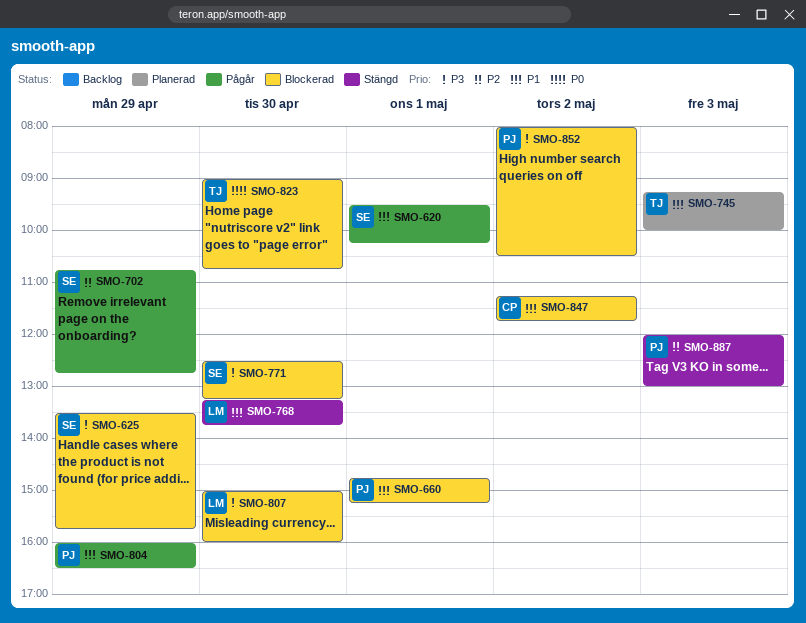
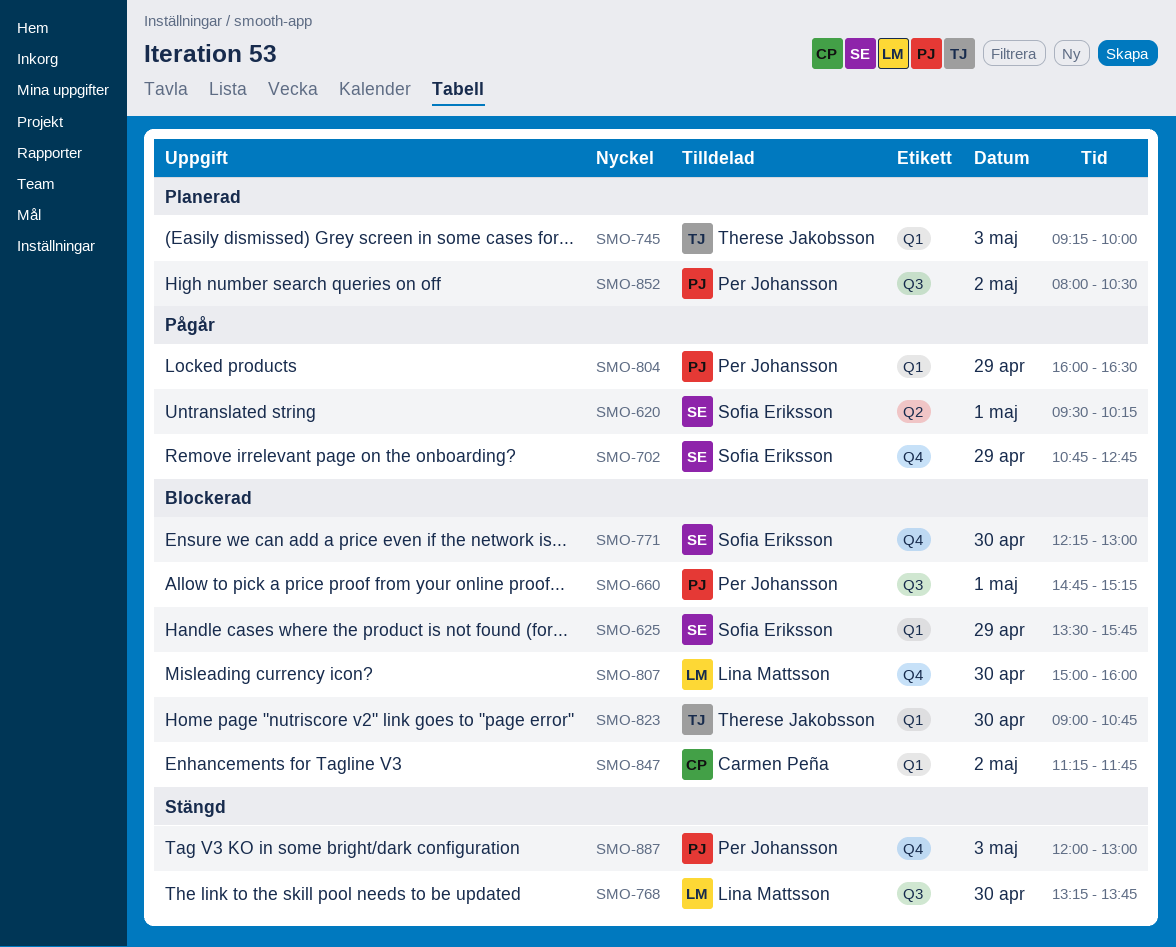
SMO-771, begins: 12:30 -> 12:15
SMO-771, ends: 13:15 -> 13:00
SMO-852, status: Blockerad -> Planerad

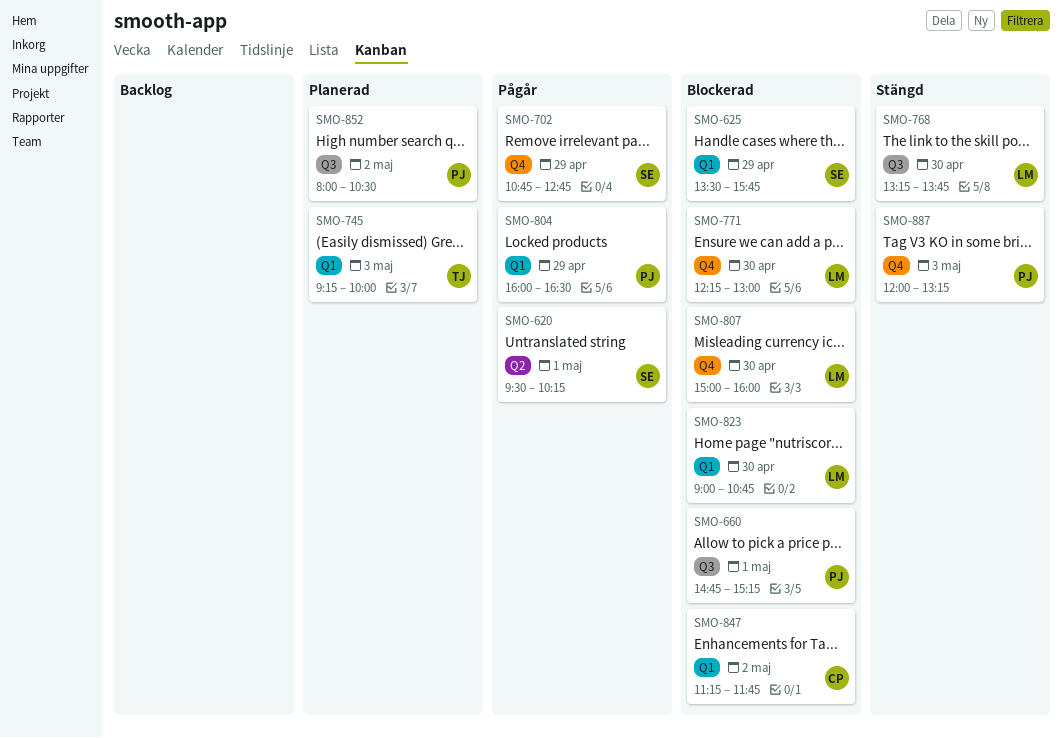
SMO-771, owner: Sofia Eriksson -> Lina Mattsson
SMO-823, owner: Therese Jakobsson -> Lina Mattsson
SMO-887, ends: 13:00 -> 13:15

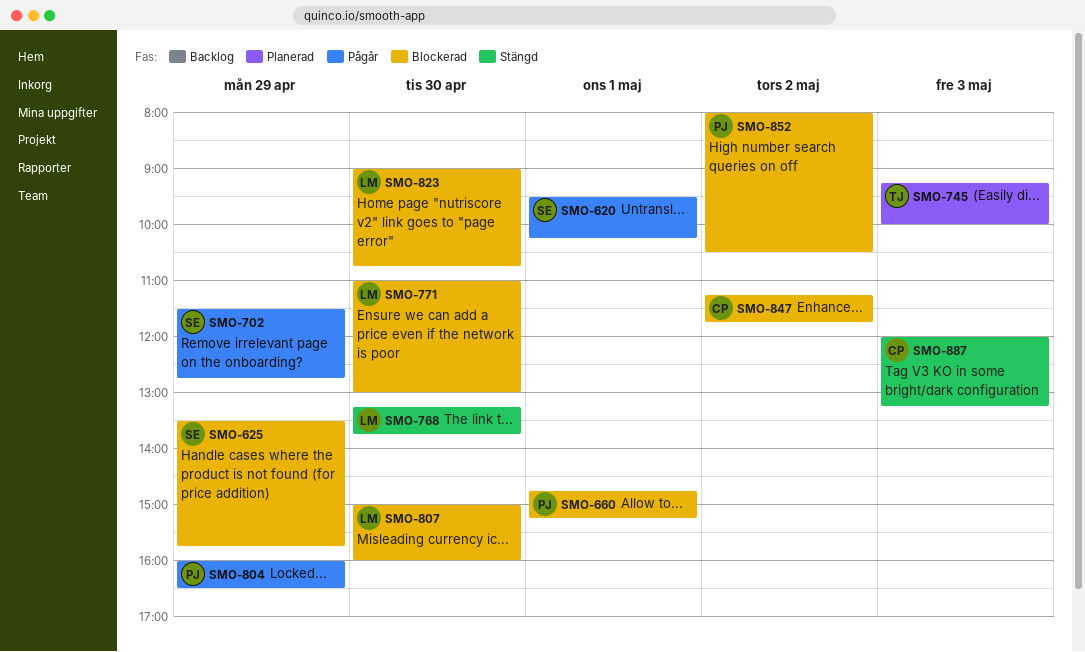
SMO-702, begins: 10:45 -> 11:30
SMO-771, begins: 12:15 -> 11:00
SMO-852, status: Planerad -> Blockerad
SMO-887, owner: PJ -> CP

